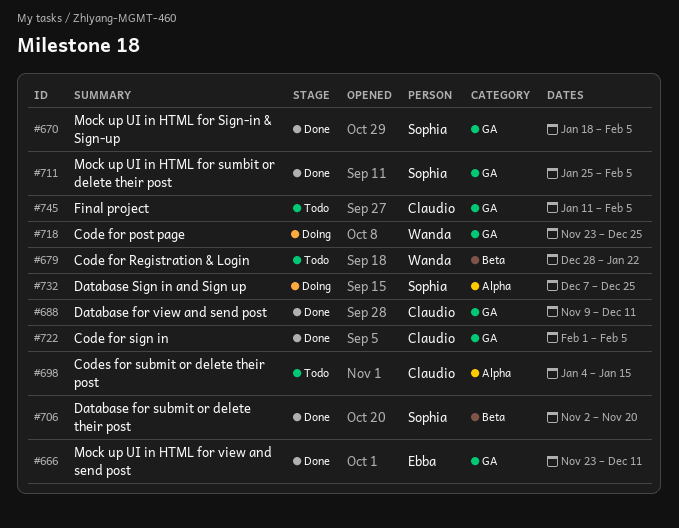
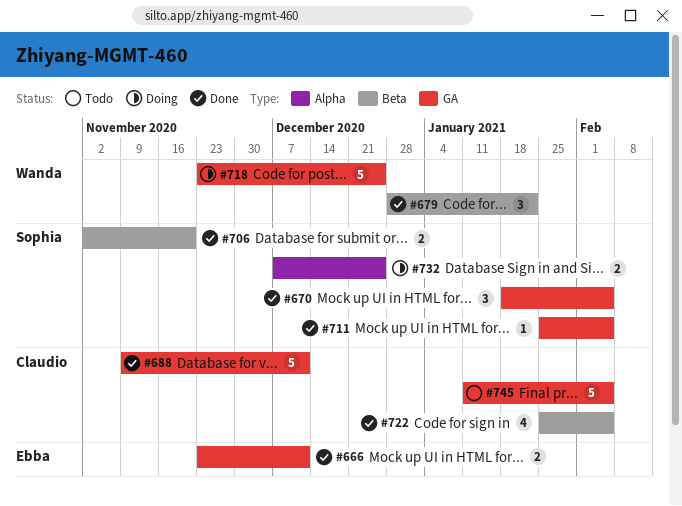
#679, status: Todo -> Done
#698: present -> none
#722, label: GA -> Beta
#722, start: Feb 1 -> Jan 25

